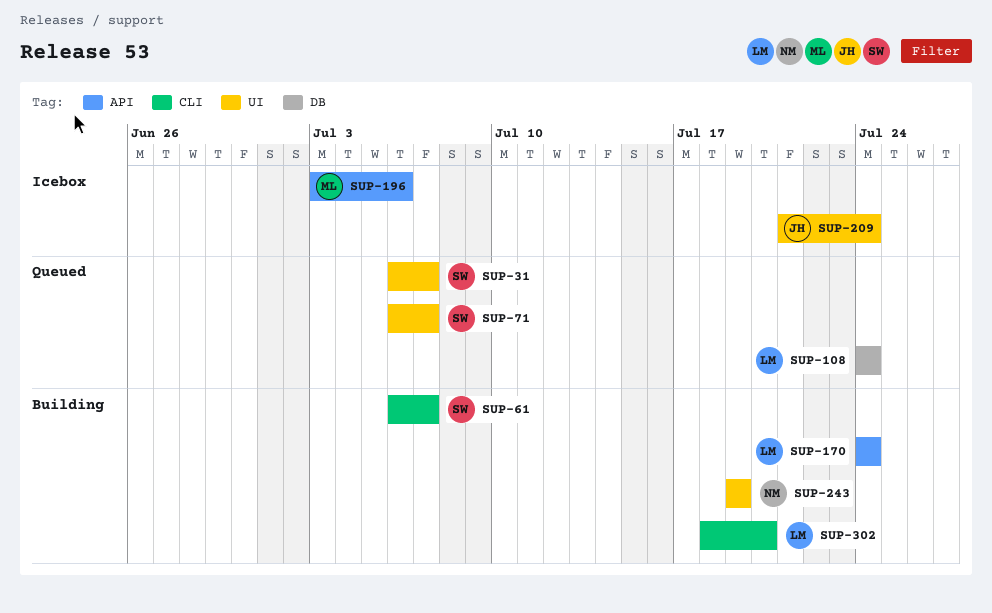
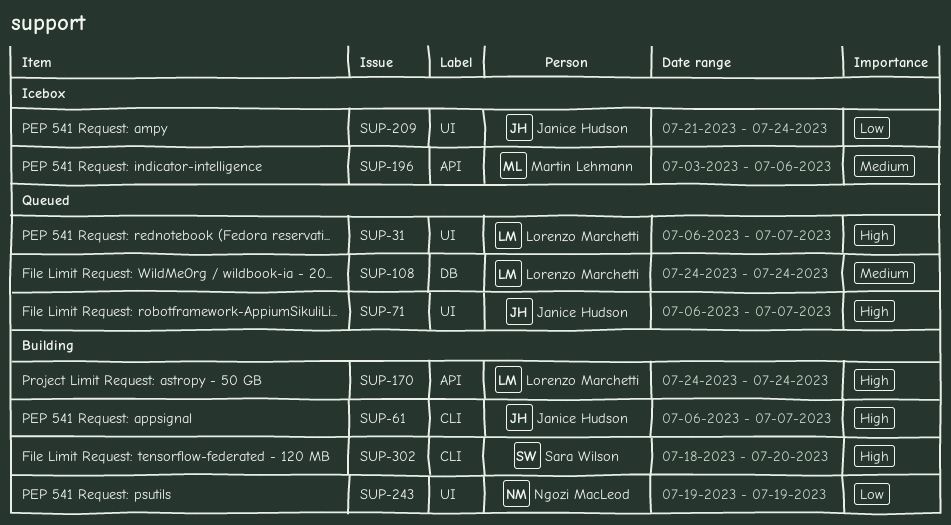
SUP-31, owner: Sara Wilson -> Lorenzo Marchetti
SUP-61, owner: Sara Wilson -> Janice Hudson
SUP-71, owner: Sara Wilson -> Janice Hudson
SUP-302, owner: Lorenzo Marchetti -> Sara Wilson

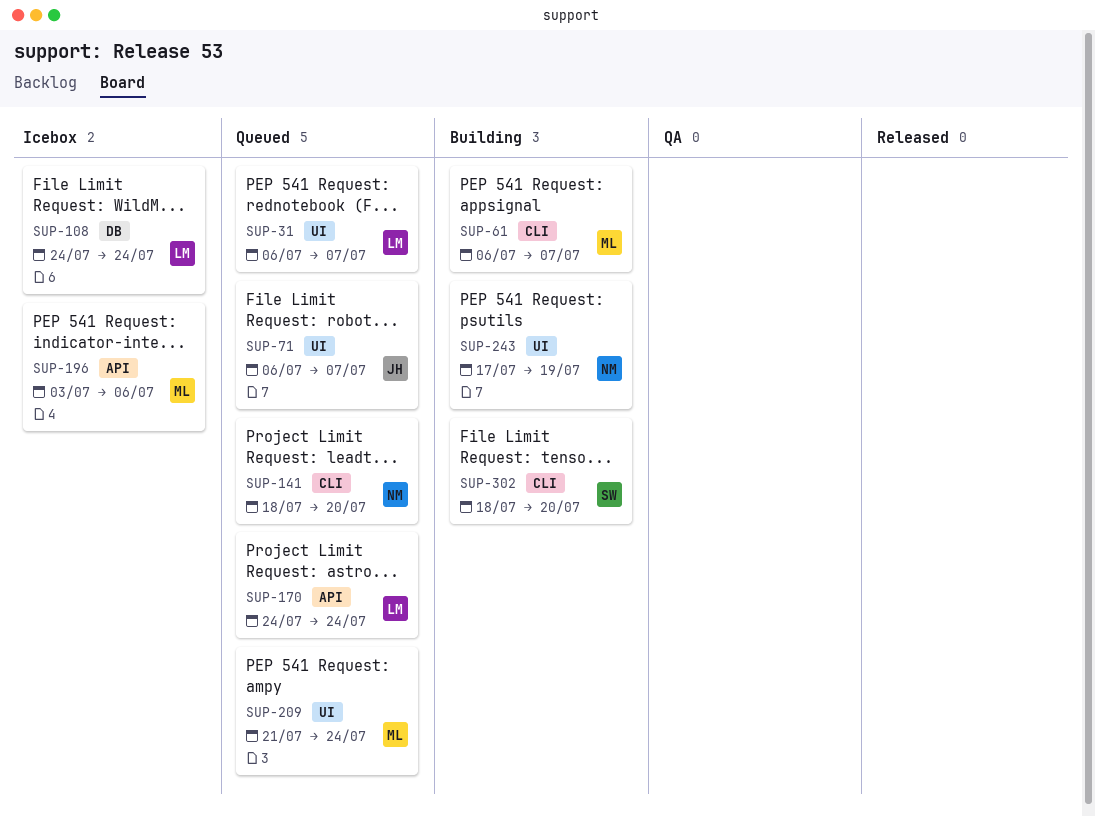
SUP-61, owner: Janice Hudson -> Martin Lehmann
SUP-108, status: Queued -> Icebox
SUP-141: none -> present
SUP-170, status: Building -> Queued
SUP-209, status: Icebox -> Queued
SUP-209, owner: Janice Hudson -> Martin Lehmann
SUP-243, start: Jul 19 -> Jul 17

